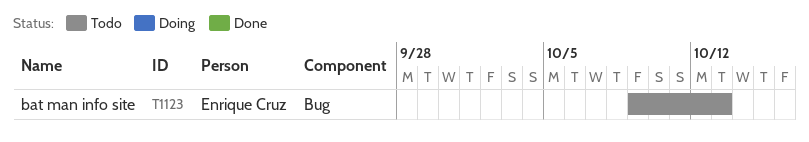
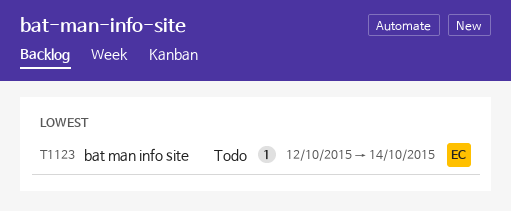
T1123, start: Oct 9 -> Oct 12
T1123, due: Oct 13 -> Oct 14

